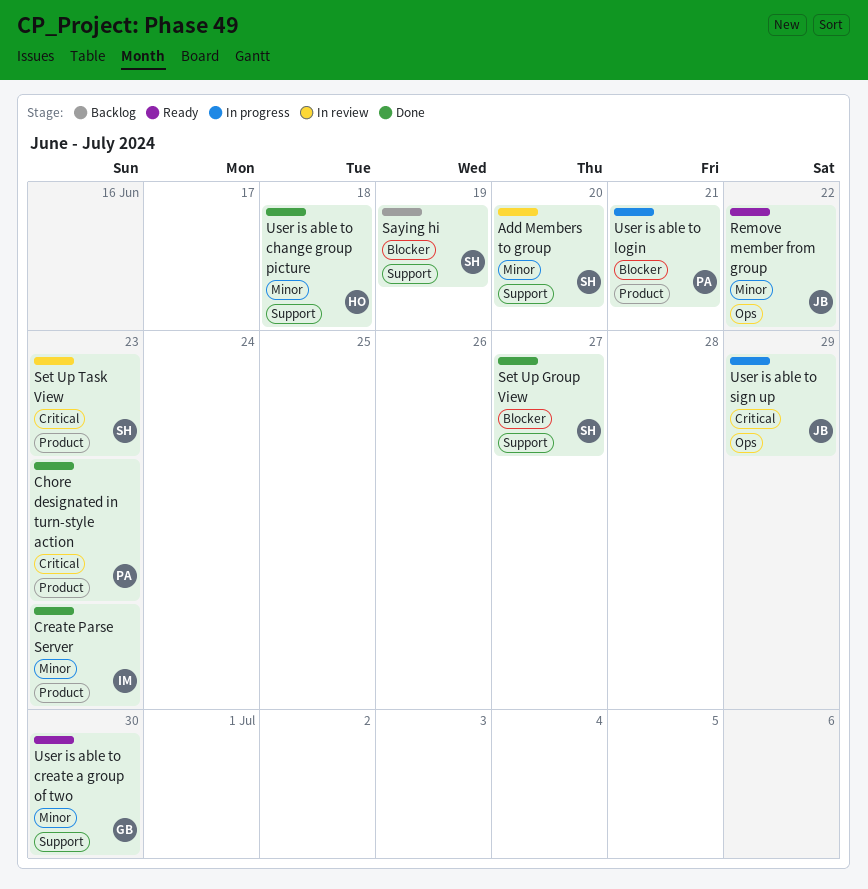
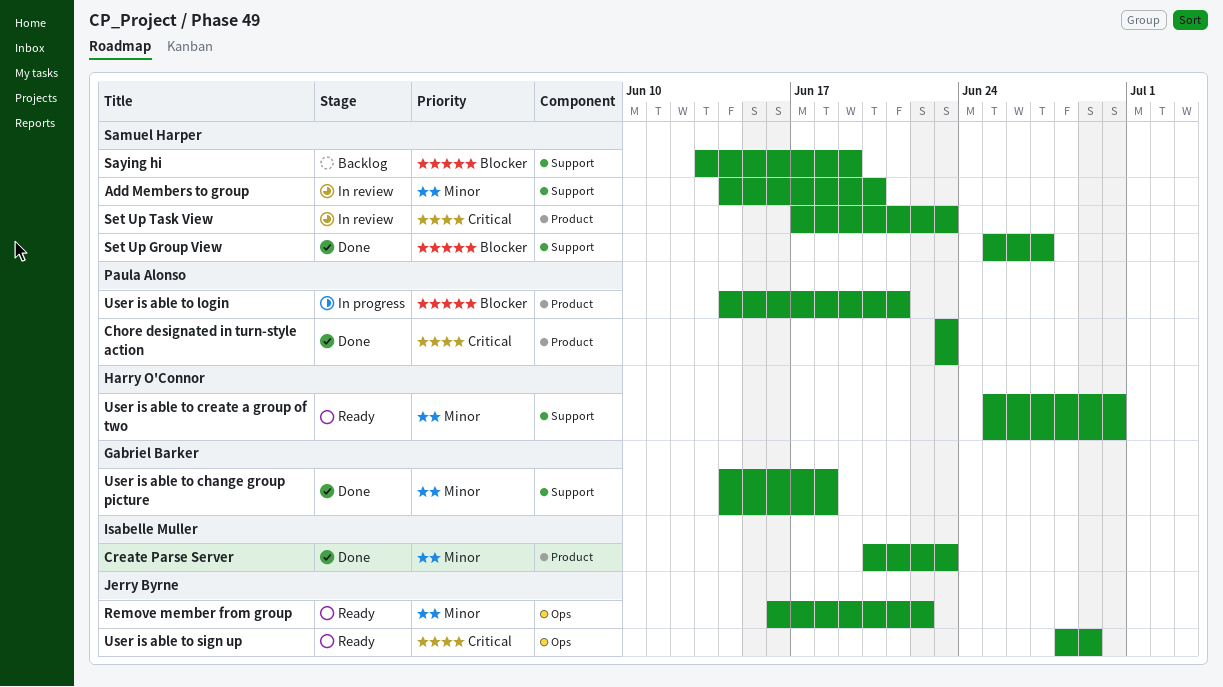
User is able to change group picture, owner: Harry O'Connor -> Gabriel Barker
User is able to create a group of two, owner: Gabriel Barker -> Harry O'Connor
User is able to sign up, status: In progress -> Ready

